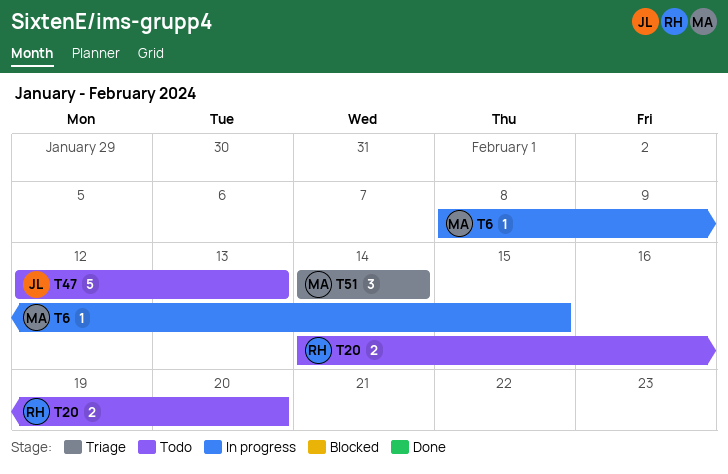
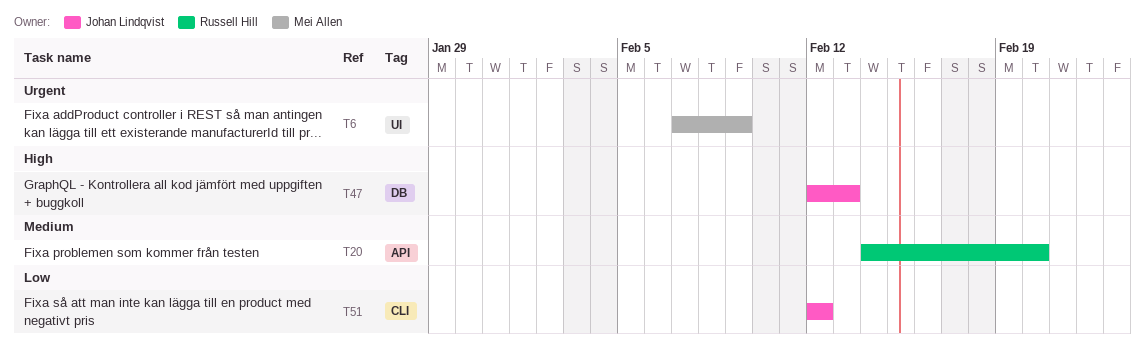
T6, start: Feb 8 -> Feb 7
T6, due: Feb 15 -> Feb 9
T51, owner: Mei Allen -> Johan Lindqvist
T51, start: Feb 14 -> Feb 12
T51, due: Feb 14 -> Feb 12

